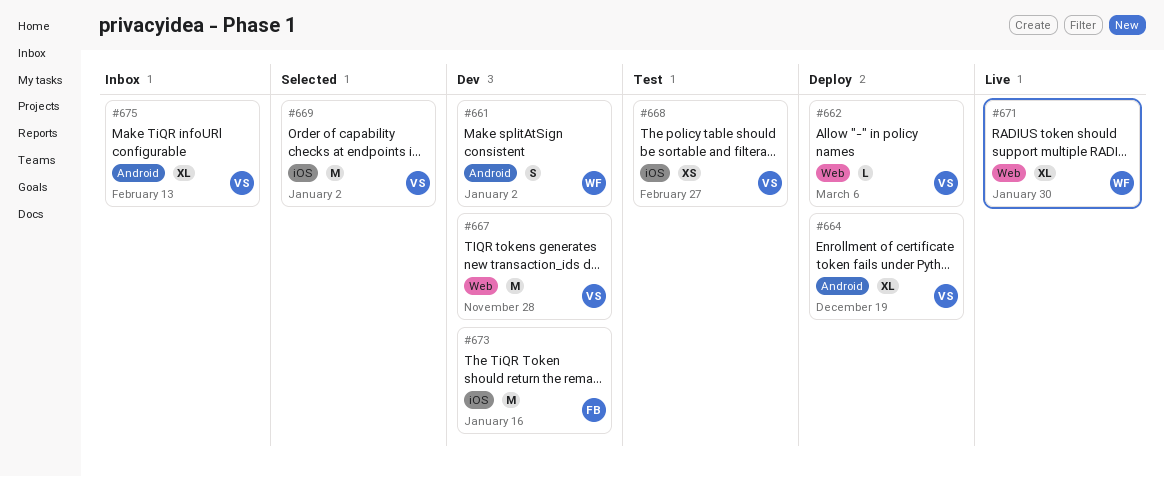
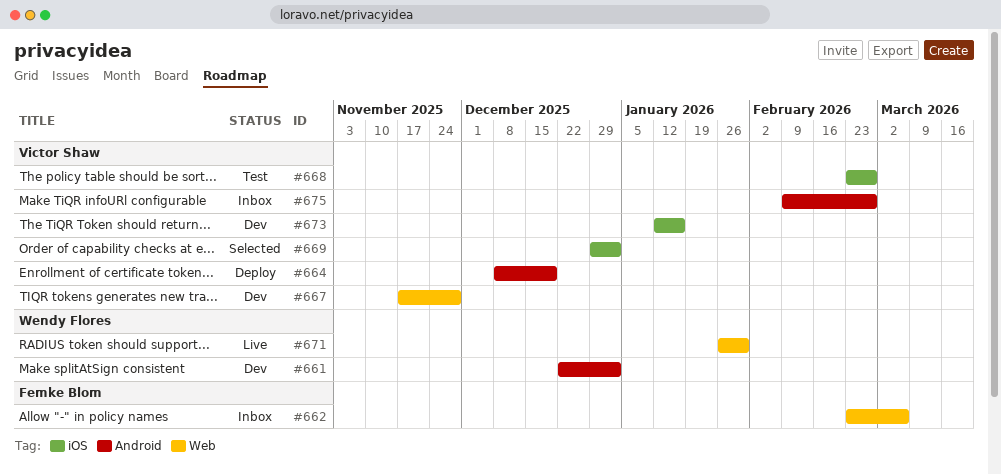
#662, status: Deploy -> Inbox
#662, owner: Victor Shaw -> Femke Blom
#673, owner: Femke Blom -> Victor Shaw
#675, due: Feb 13 -> Feb 27

